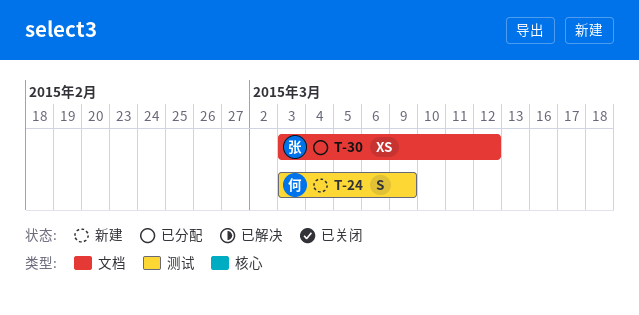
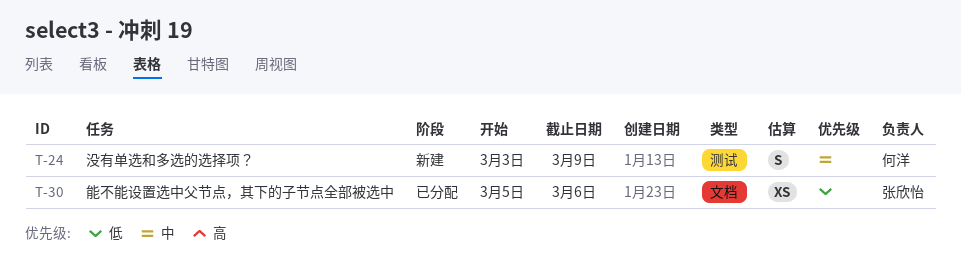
T-30, start: Mar 3 -> Mar 5
T-30, due: Mar 12 -> Mar 6

